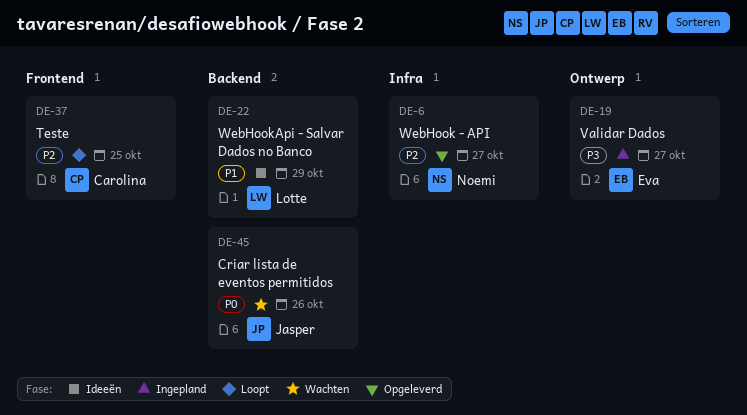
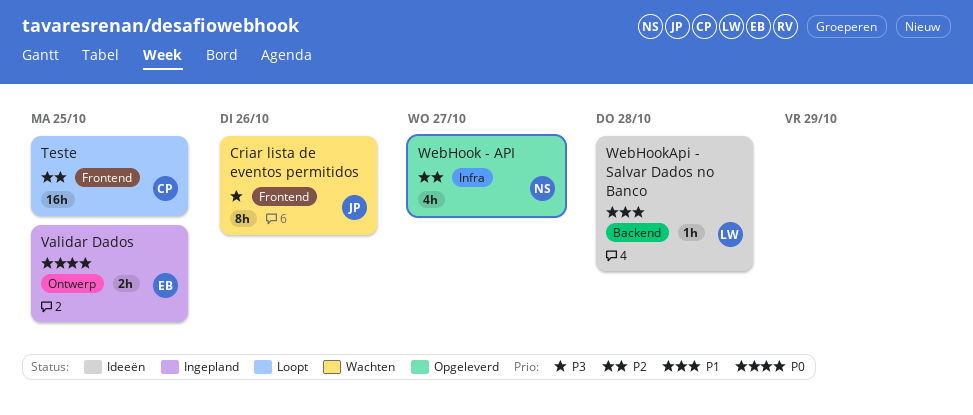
Criar lista de eventos permitidos, priority: P0 -> P3
Criar lista de eventos permitidos, label: Backend -> Frontend
Validar Dados, priority: P3 -> P0
Validar Dados, due: Oct 27 -> Oct 25
WebHookApi - Salvar Dados no Banco, due: Oct 29 -> Oct 28

